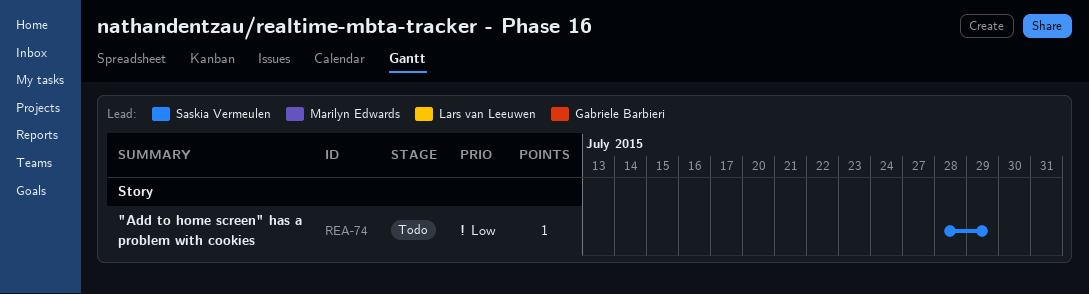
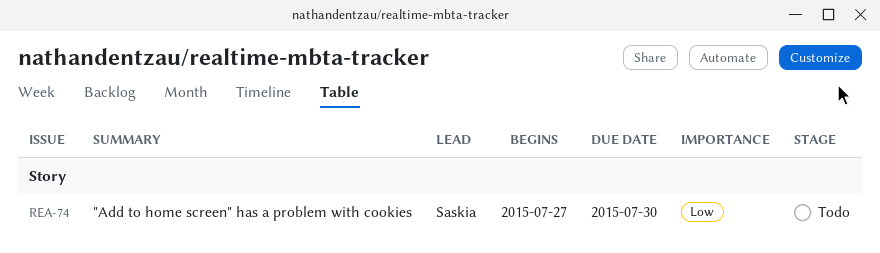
REA-74, start: Jul 28 -> Jul 27
REA-74, due: Jul 29 -> Jul 30

